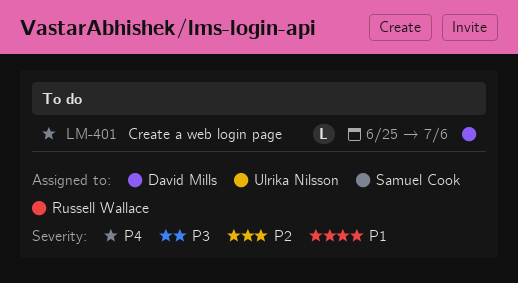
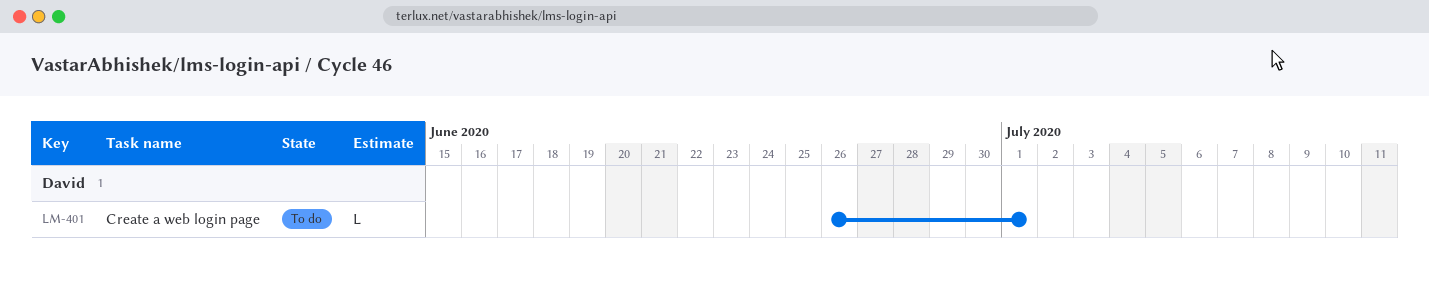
LM-401, start: Jun 25 -> Jun 26
LM-401, due: Jul 6 -> Jul 1

